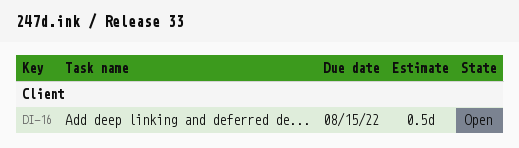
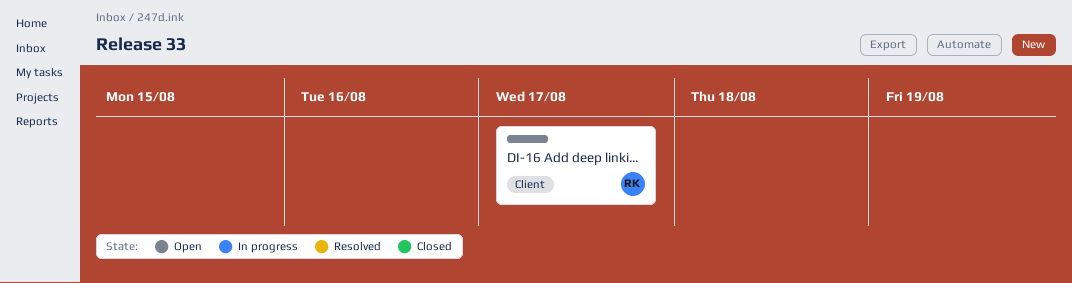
DI-16, due: Aug 15 -> Aug 17

